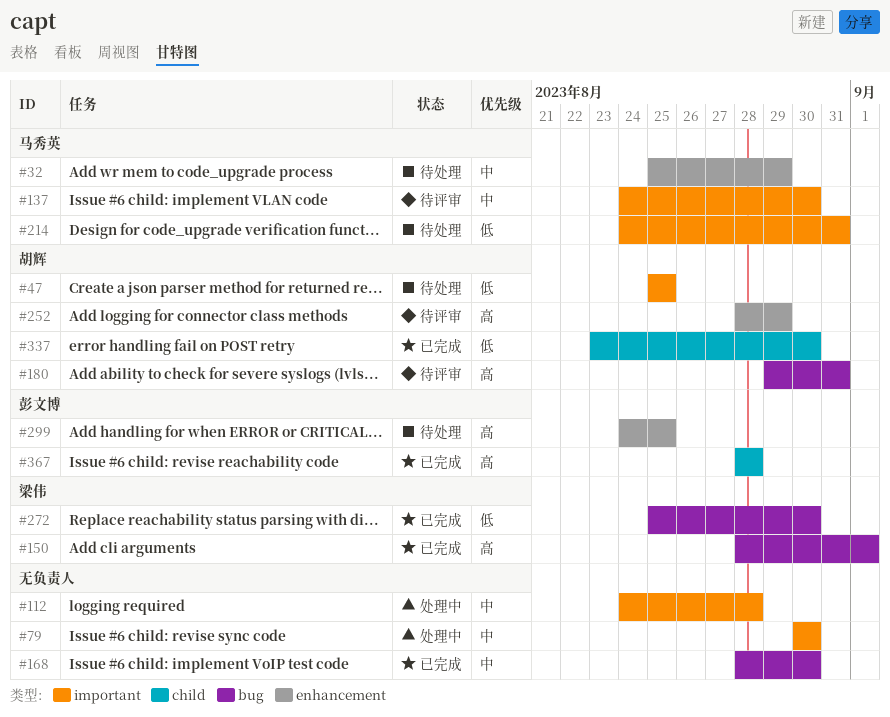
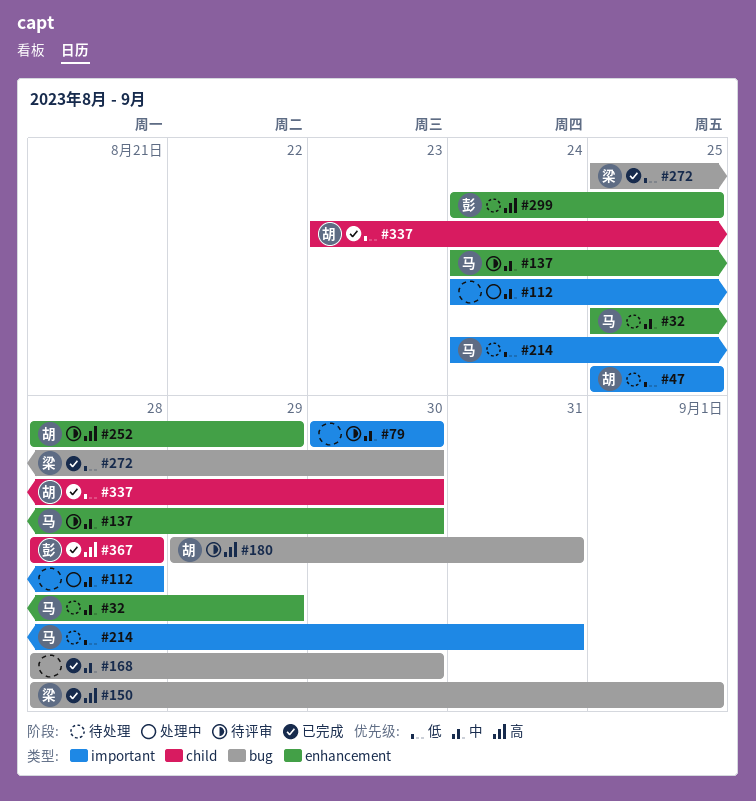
#79, status: 处理中 -> 待评审
#137, label: important -> enhancement

